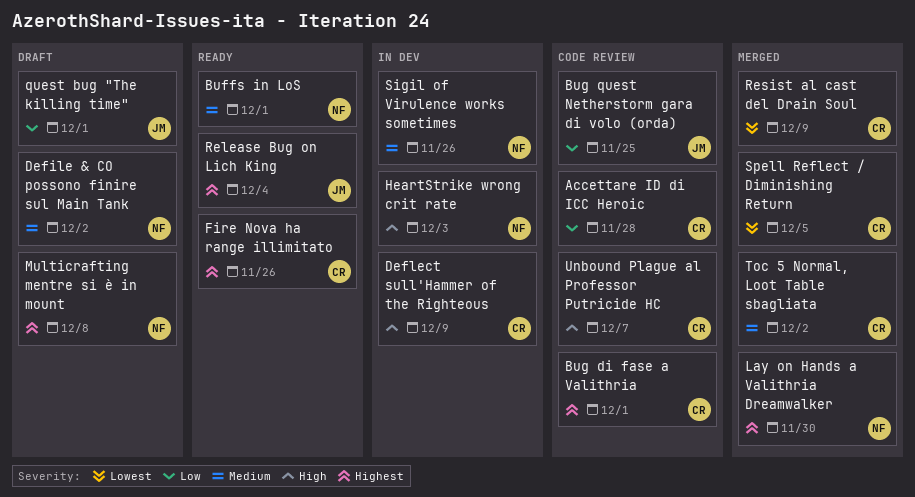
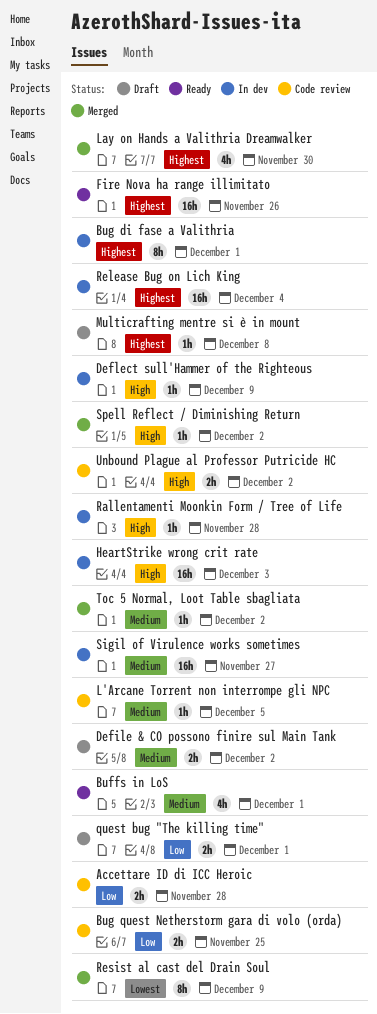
Bug di fase a Valithria, status: Code review -> In dev
L'Arcane Torrent non interrompe gli NPC: none -> present
Rallentamenti Moonkin Form / Tree of Life: none -> present
Release Bug on Lich King, status: Ready -> In dev
Sigil of Virulence works sometimes, due: Nov 26 -> Nov 27
Spell Reflect / Diminishing Return, priority: Lowest -> High
Spell Reflect / Diminishing Return, due: Dec 5 -> Dec 2
Unbound Plague al Professor Putricide HC, due: Dec 7 -> Dec 2

